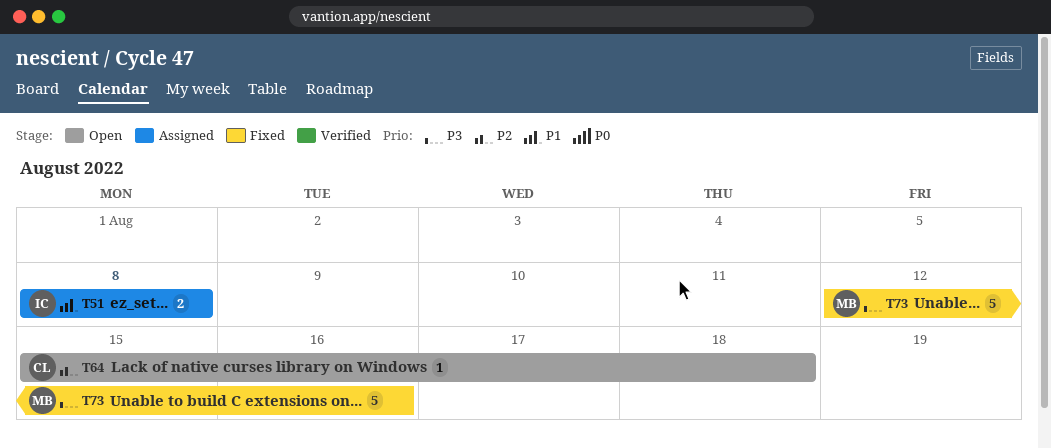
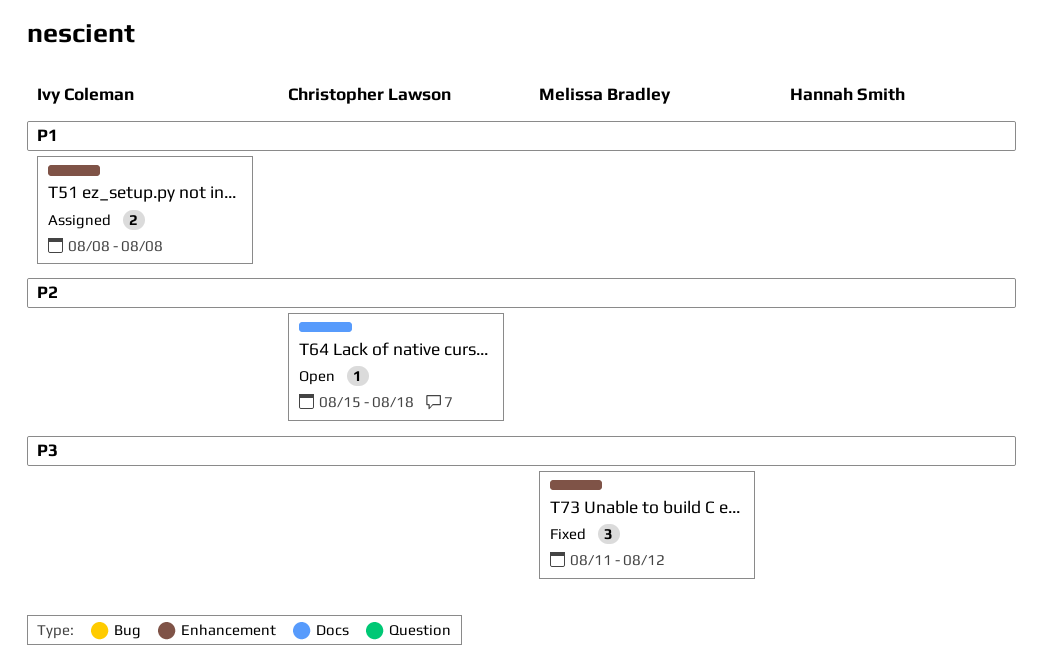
T73, estimate: 5 -> 3
T73, start: Aug 12 -> Aug 11
T73, due: Aug 16 -> Aug 12

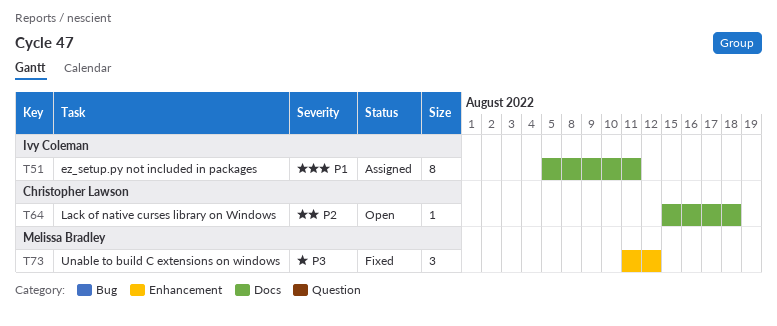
T51, label: Enhancement -> Docs
T51, estimate: 2 -> 8
T51, start: Aug 8 -> Aug 5
T51, due: Aug 8 -> Aug 11

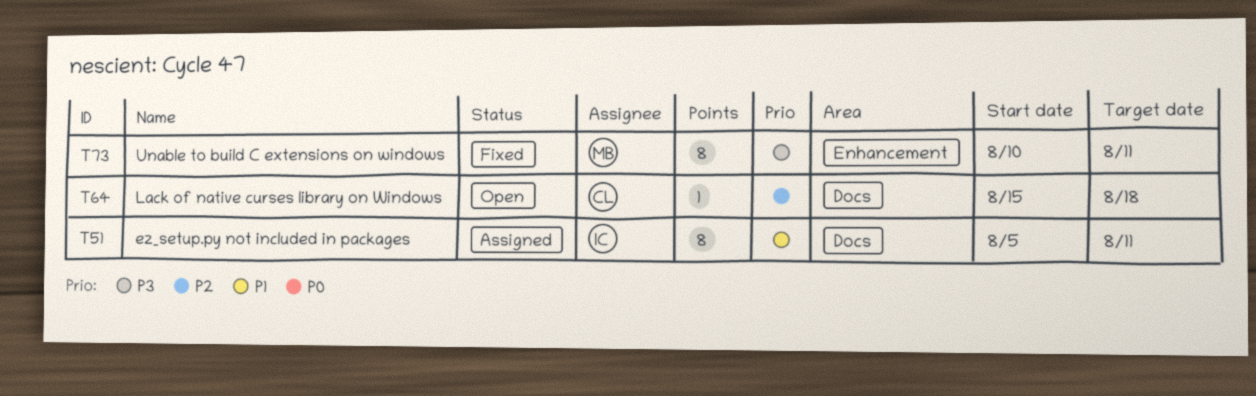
T73, estimate: 3 -> 8
T73, start: Aug 11 -> Aug 10
T73, due: Aug 12 -> Aug 11

